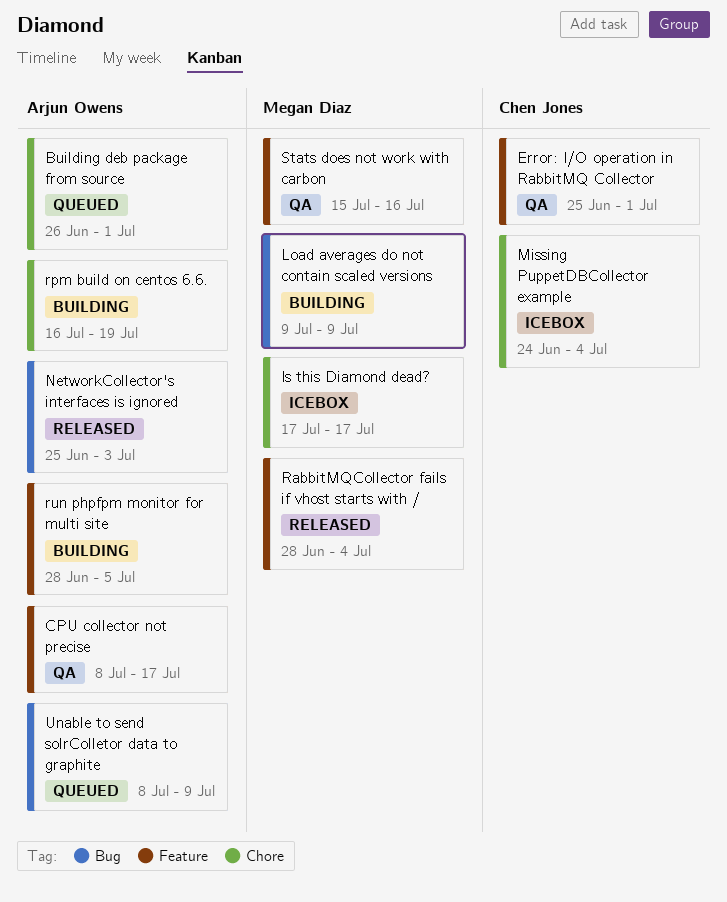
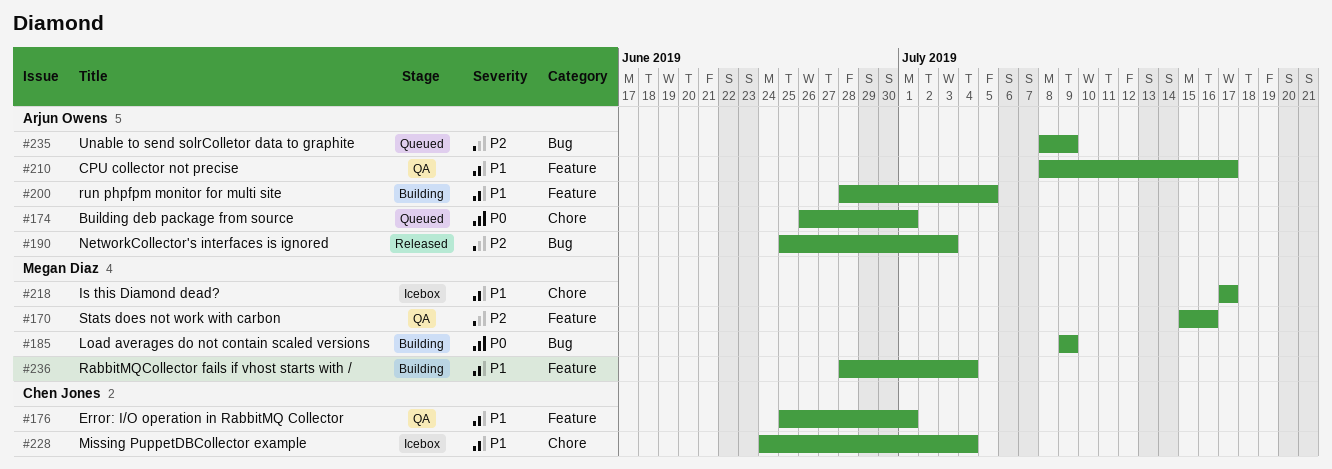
RabbitMQCollector fails if vhost starts with /, status: Released -> Building
rpm build on centos 6.6.: present -> none

